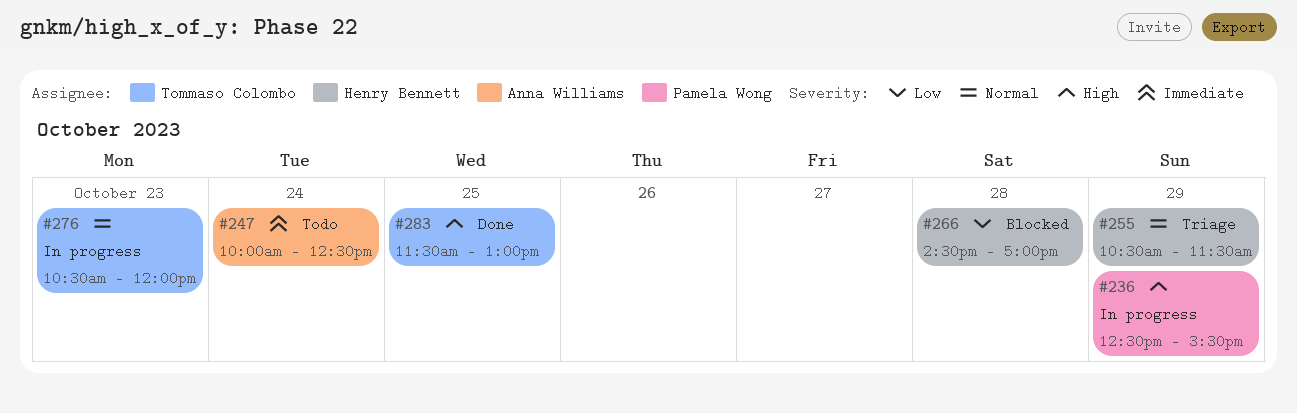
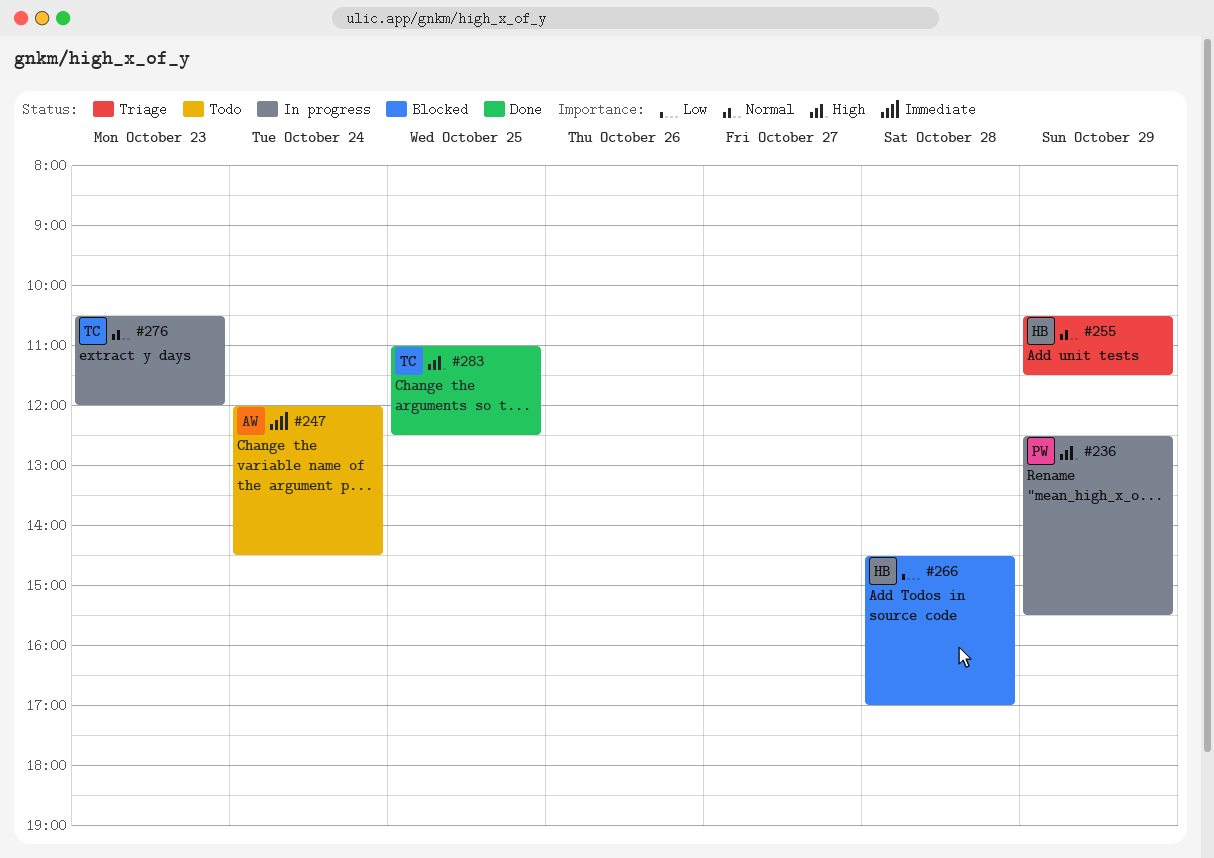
#247, begins: 10:00 -> 12:00
#247, ends: 12:30 -> 14:30
#283, begins: 11:30 -> 11:00
#283, ends: 13:00 -> 12:30

